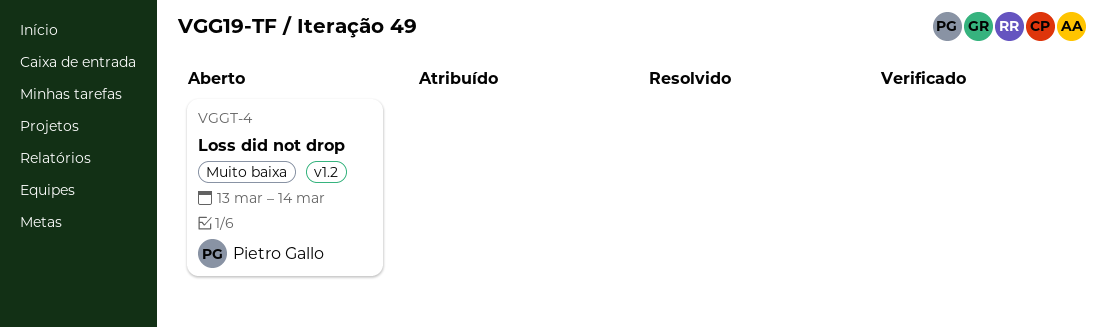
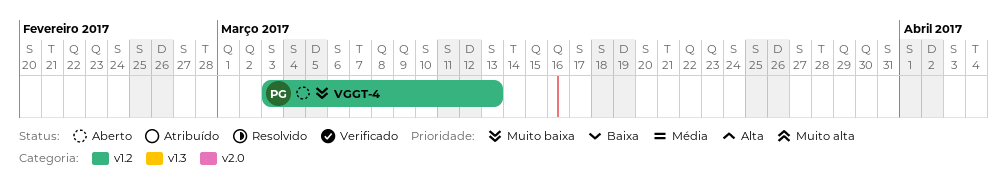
VGGT-4, start: Mar 13 -> Mar 3
VGGT-4, due: Mar 14 -> Mar 13

